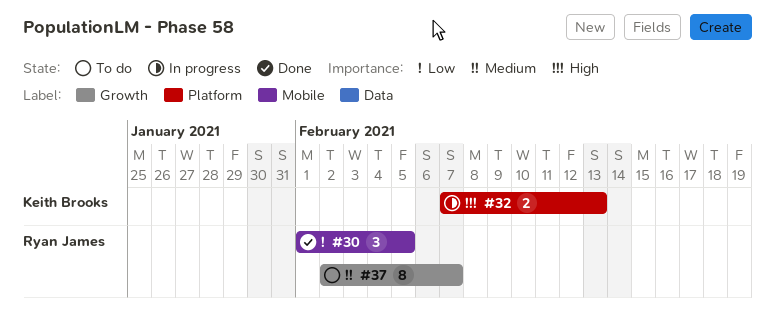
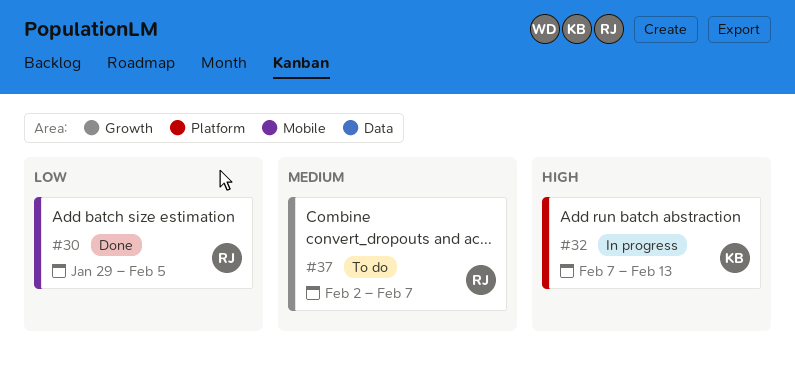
#30, start: Feb 1 -> Jan 29

